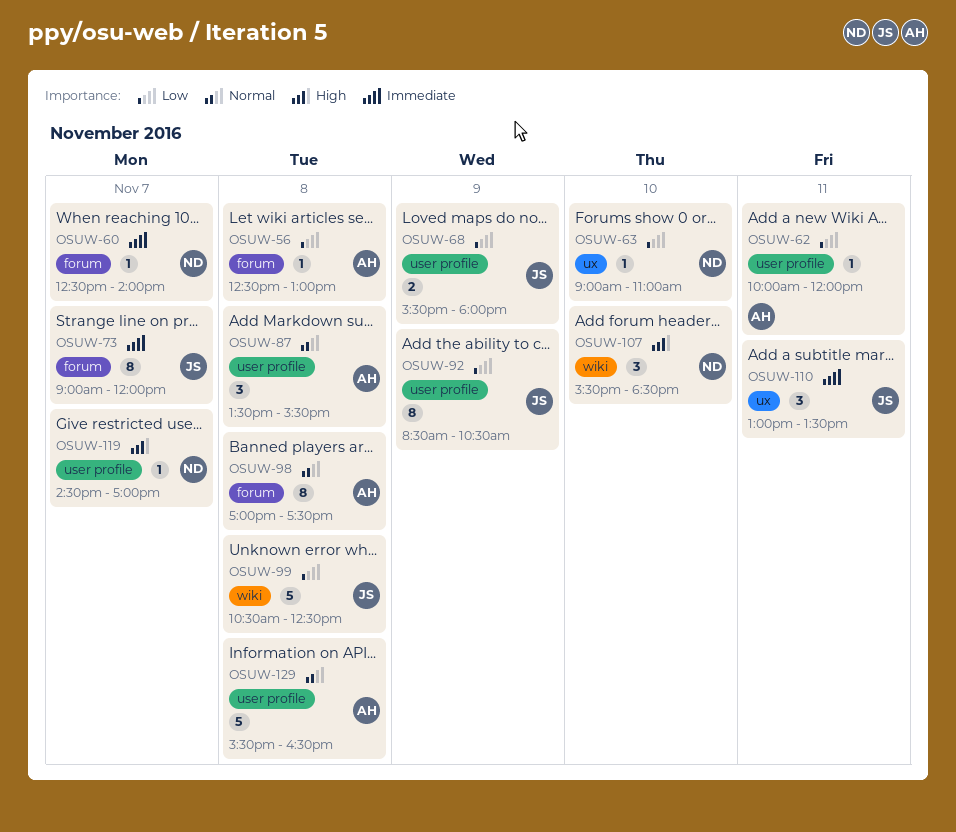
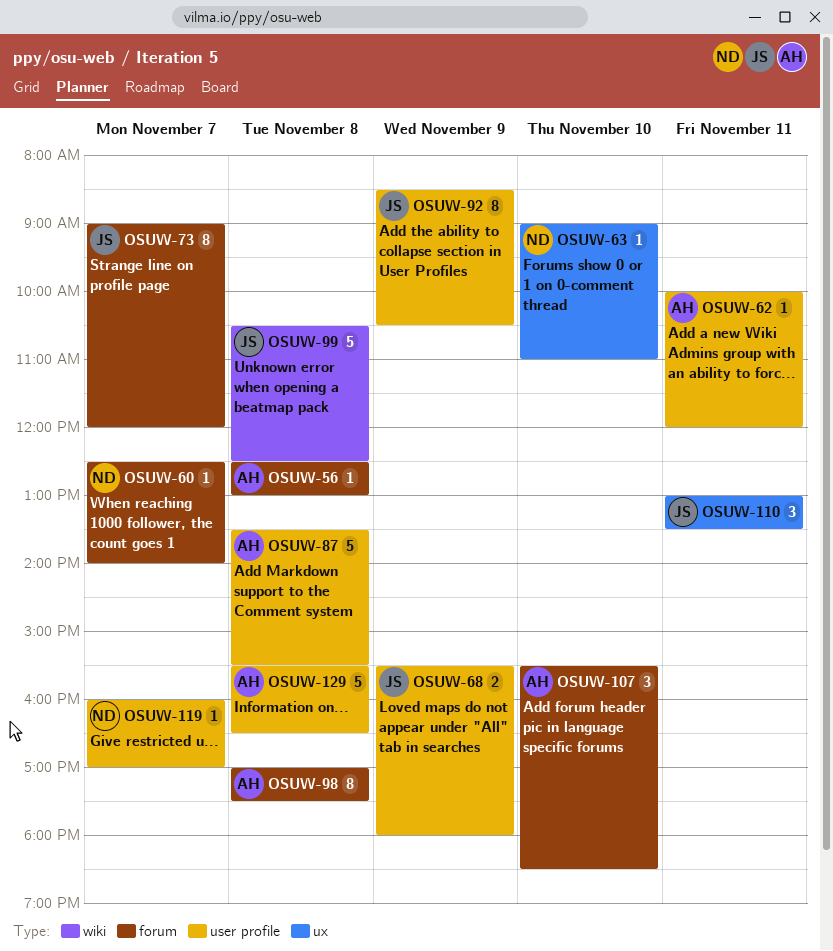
OSUW-87, estimate: 3 -> 5
OSUW-107, owner: ND -> AH
OSUW-107, label: wiki -> forum
OSUW-119, begins: 14:30 -> 16:00

